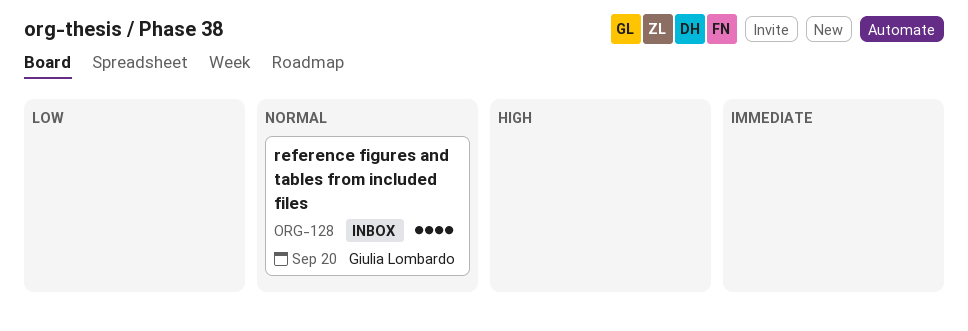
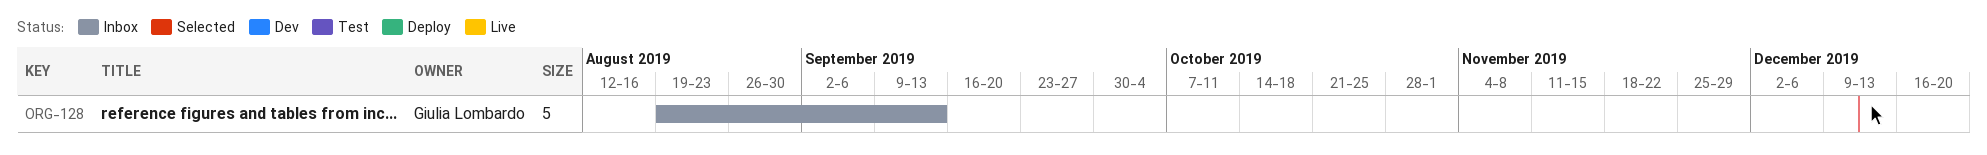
ORG-128, estimate: 4 -> 5
ORG-128, due: Sep 20 -> Sep 13

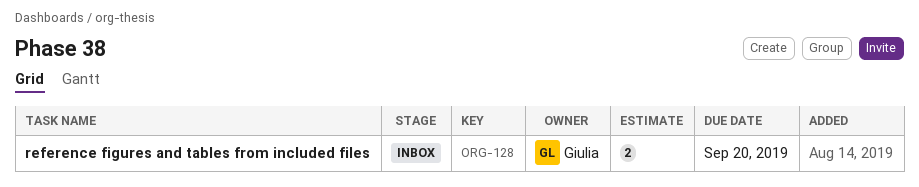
ORG-128, estimate: 5 -> 2
ORG-128, due: Sep 13 -> Sep 20

